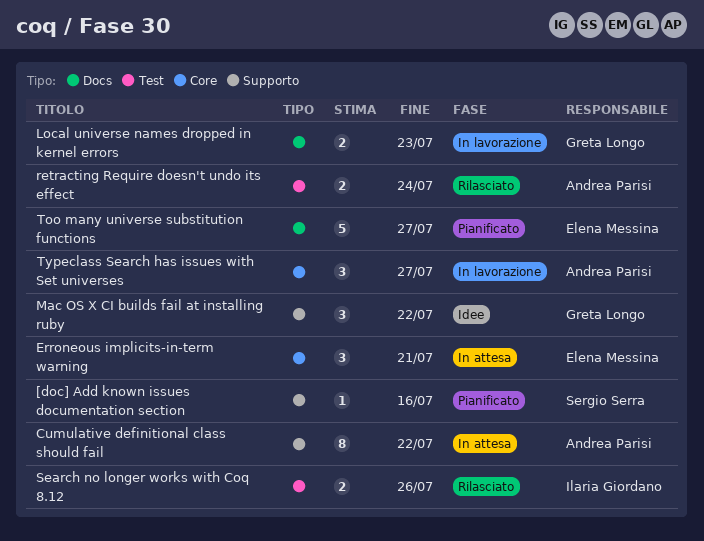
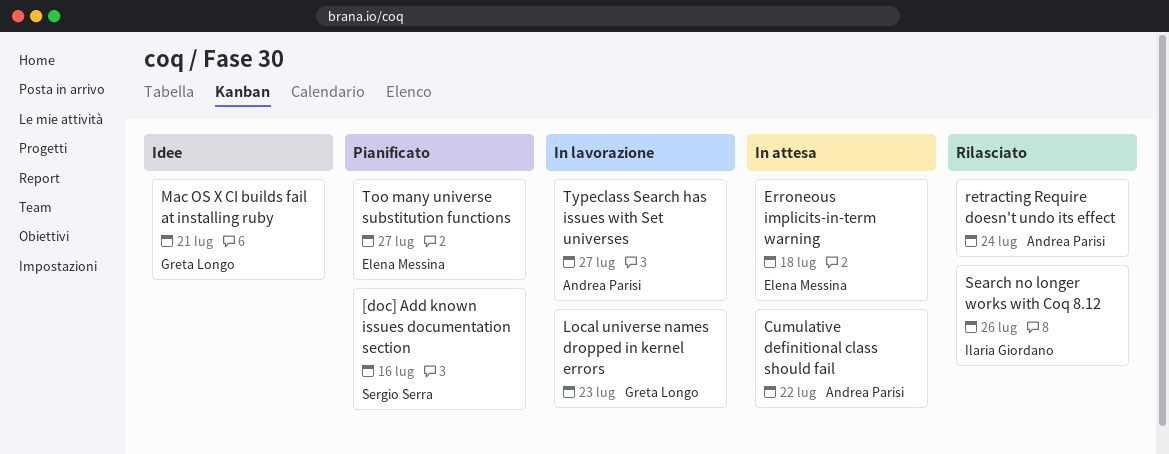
Erroneous implicits-in-term warning, due: Jul 21 -> Jul 18
Mac OS X CI builds fail at installing ruby, due: Jul 22 -> Jul 21

